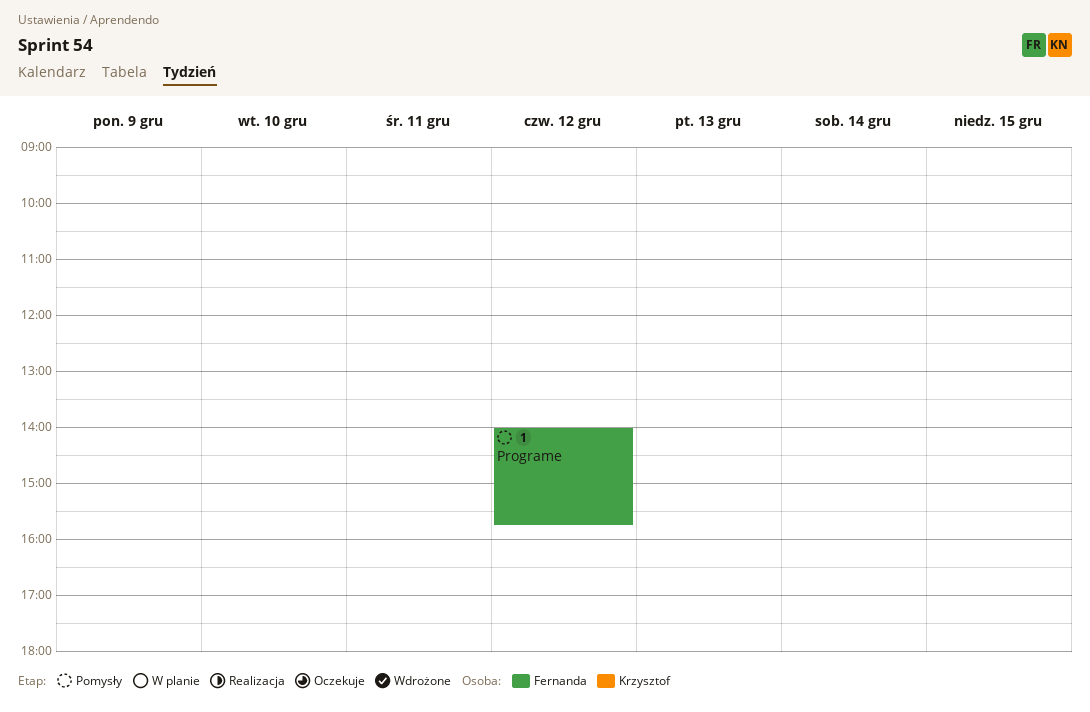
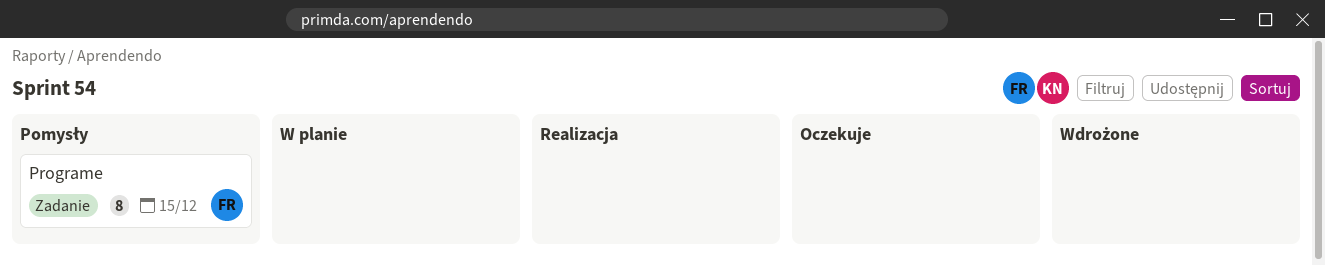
Programe, estimate: 1 -> 8
Programe, day: Dec 12 -> Dec 15

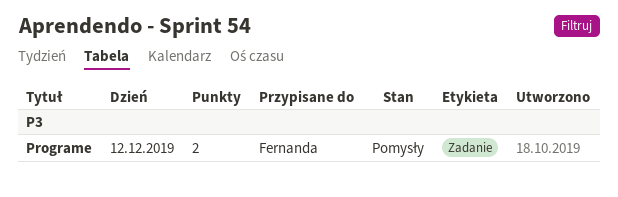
Programe, estimate: 8 -> 2
Programe, day: Dec 15 -> Dec 12

